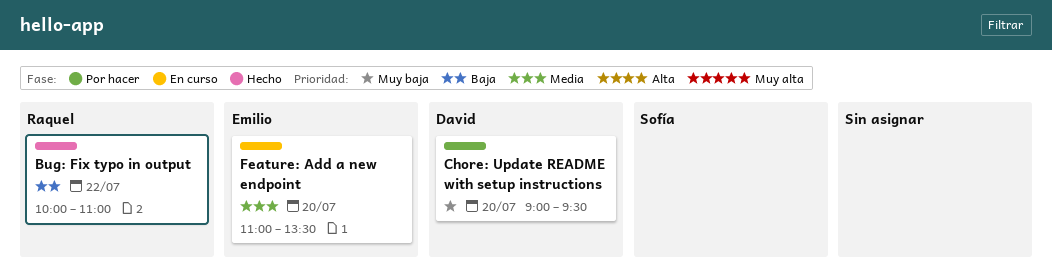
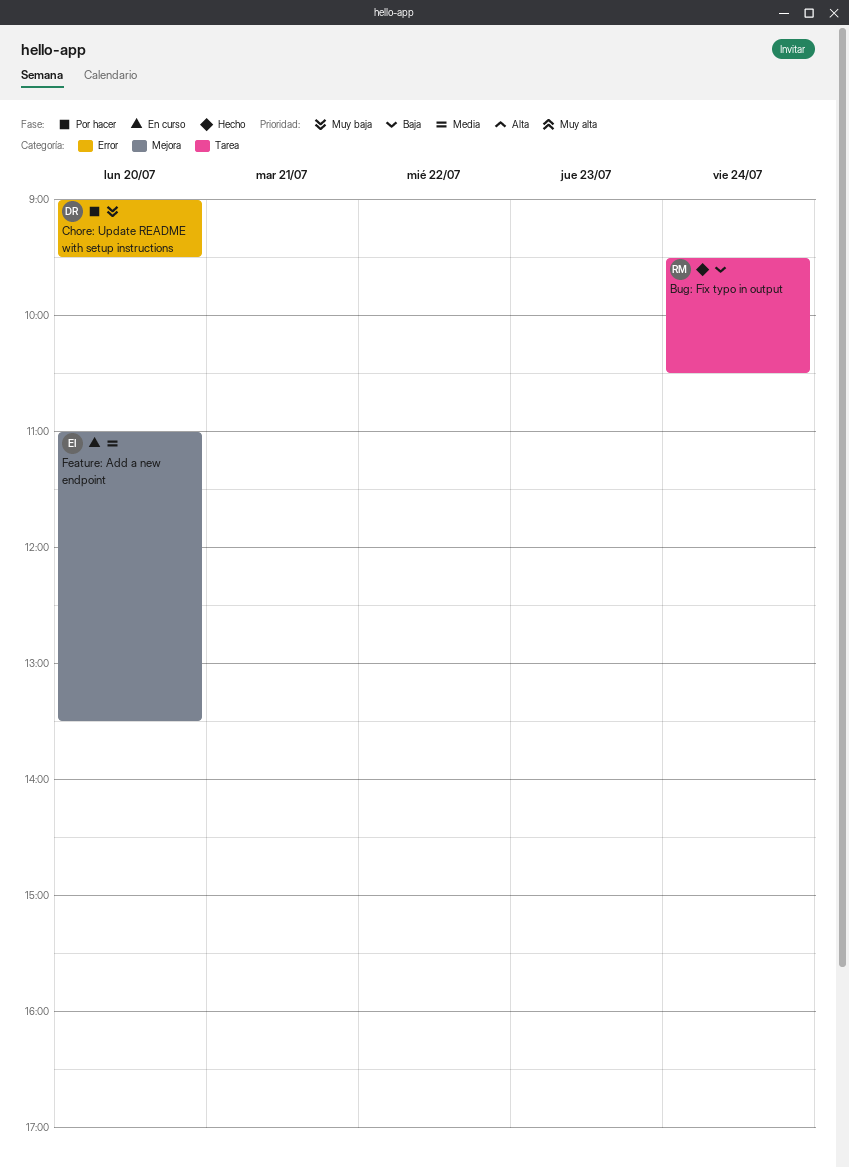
Bug: Fix typo in output, day: Jul 22 -> Jul 24
Bug: Fix typo in output, begins: 10:00 -> 09:30
Bug: Fix typo in output, ends: 11:00 -> 10:30

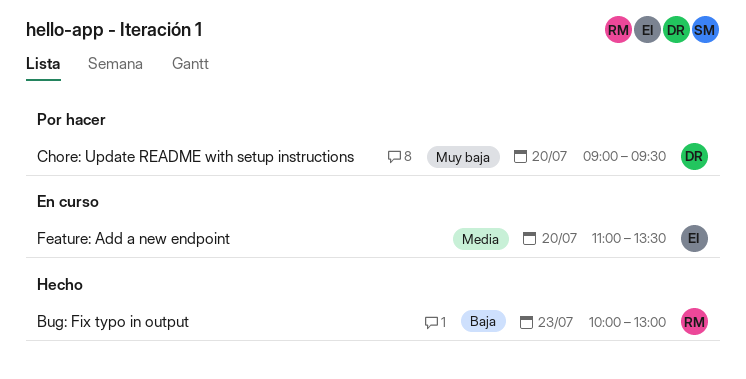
Bug: Fix typo in output, day: Jul 24 -> Jul 23
Bug: Fix typo in output, begins: 09:30 -> 10:00
Bug: Fix typo in output, ends: 10:30 -> 13:00

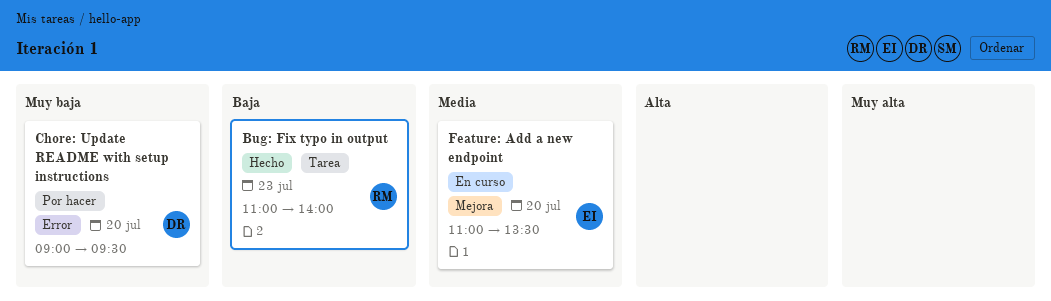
Bug: Fix typo in output, begins: 10:00 -> 11:00
Bug: Fix typo in output, ends: 13:00 -> 14:00

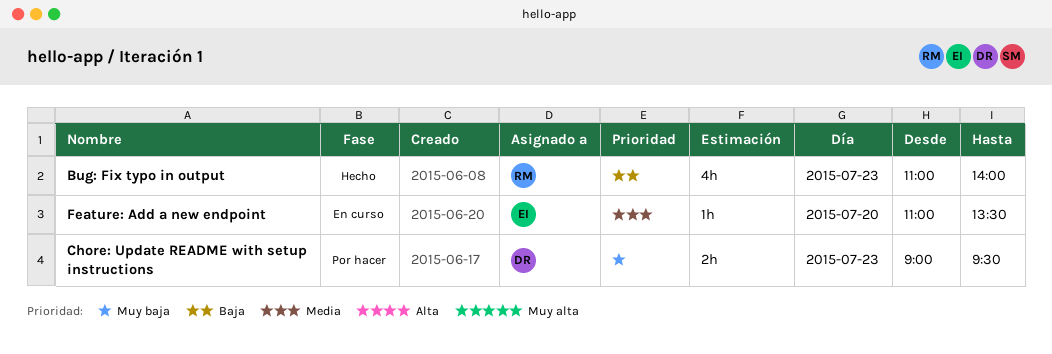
Chore: Update README with setup instructions, day: Jul 20 -> Jul 23

